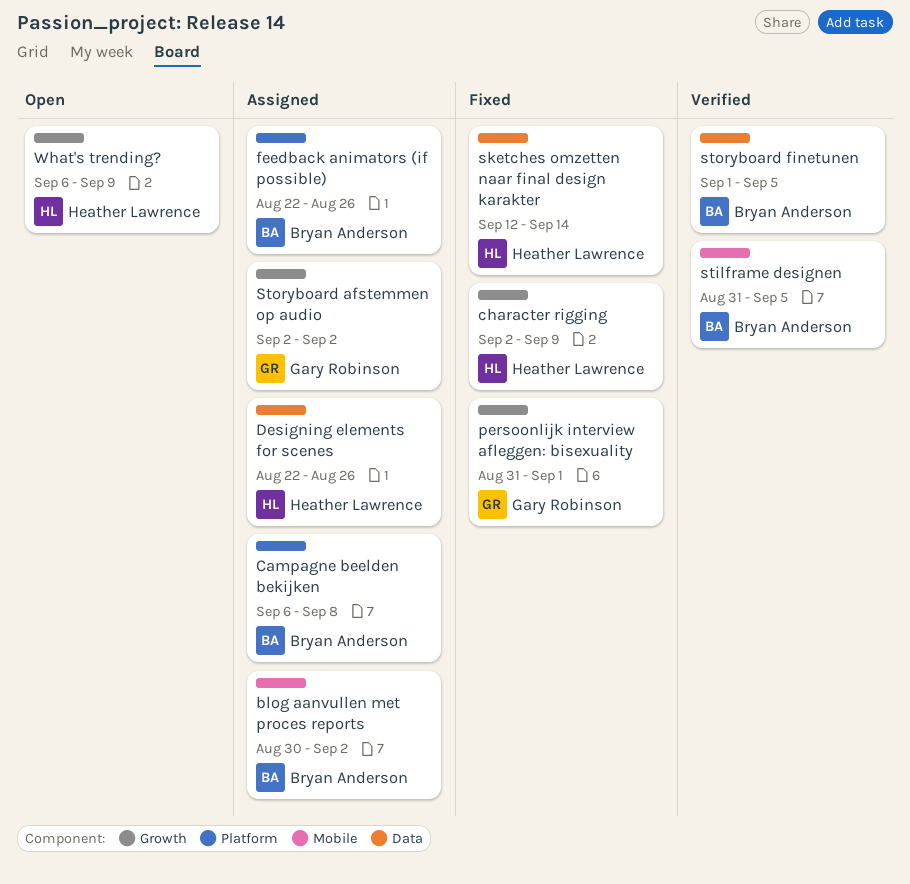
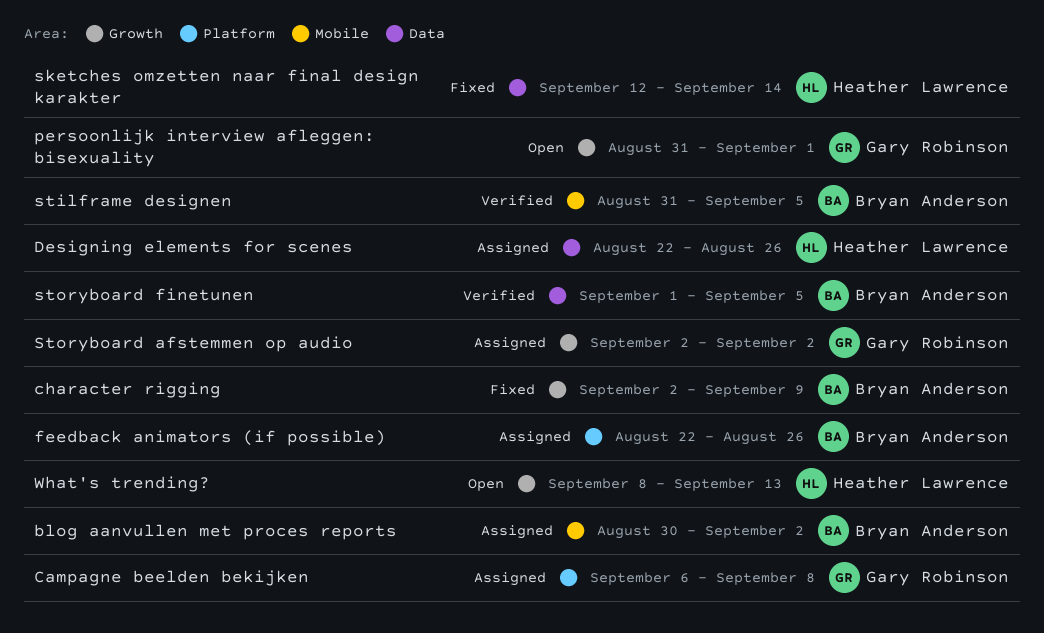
Campagne beelden bekijken, owner: Bryan Anderson -> Gary Robinson
character rigging, owner: Heather Lawrence -> Bryan Anderson
persoonlijk interview afleggen: bisexuality, status: Fixed -> Open
What's trending?, start: Sep 6 -> Sep 8
What's trending?, due: Sep 9 -> Sep 13

